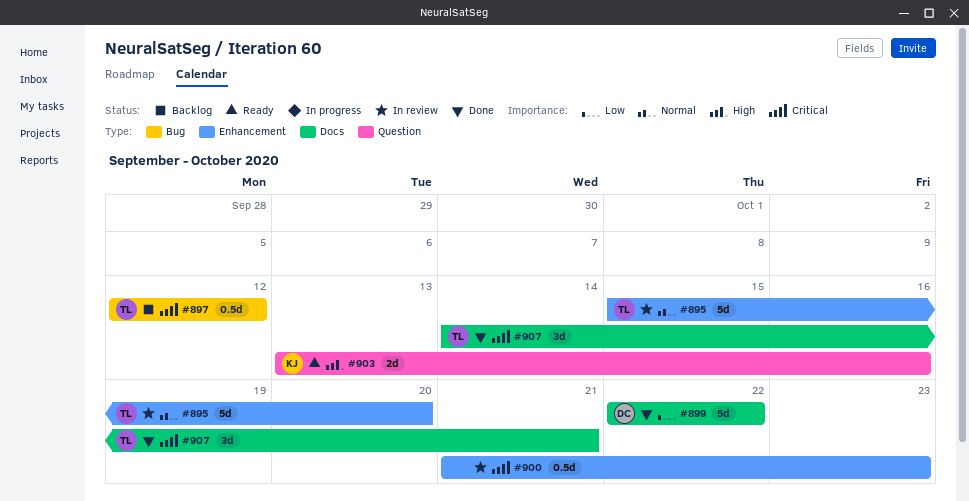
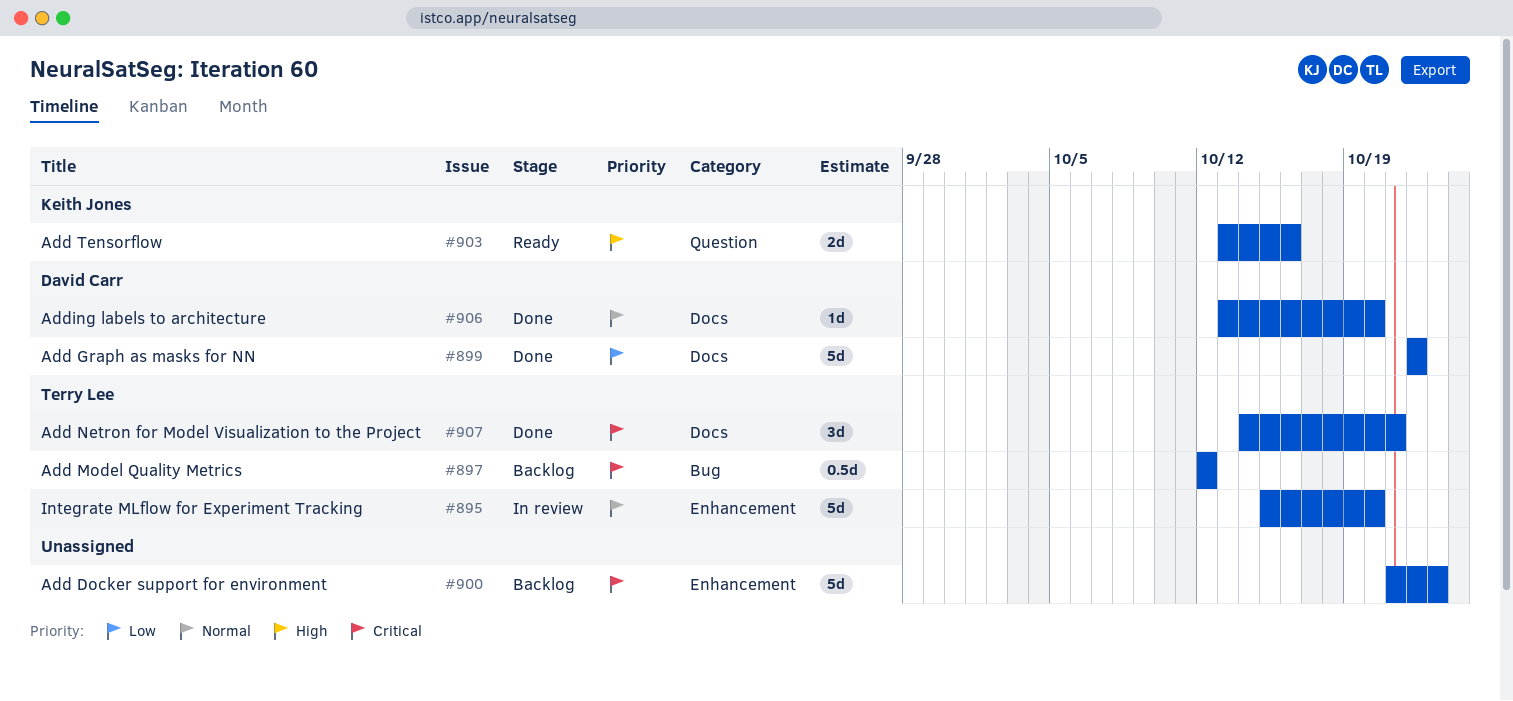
#900, status: In review -> Backlog
#900, estimate: 0.5d -> 5d
#906: none -> present

